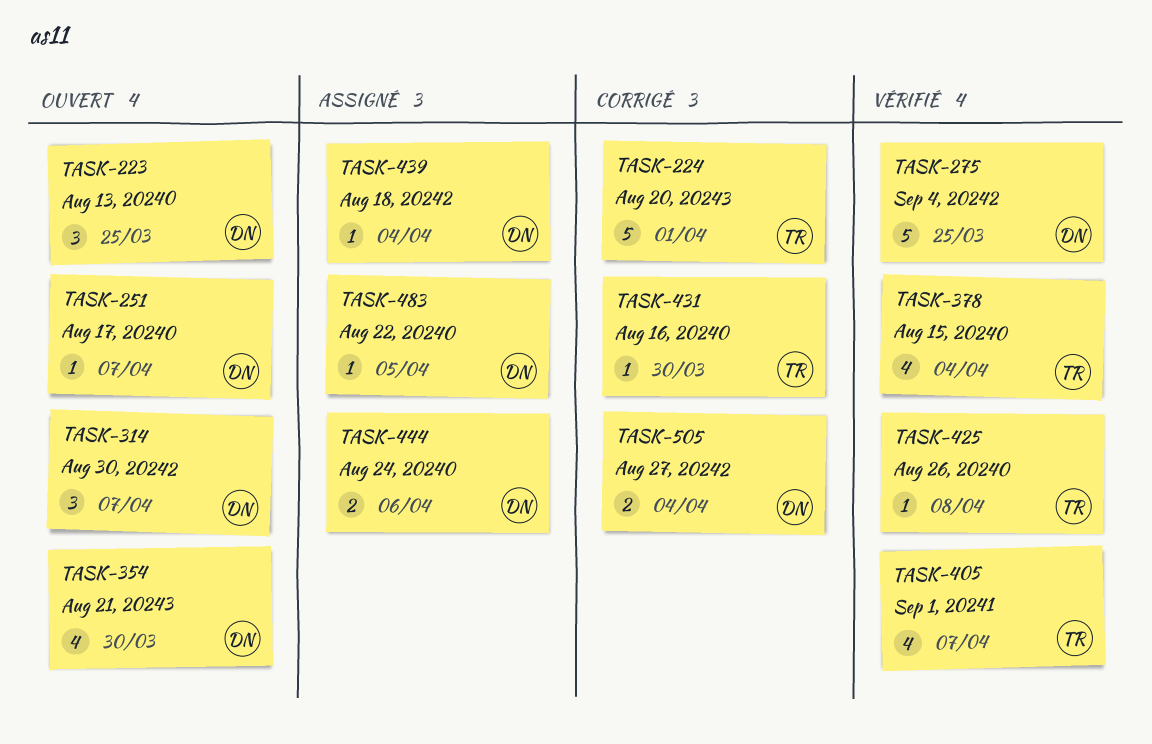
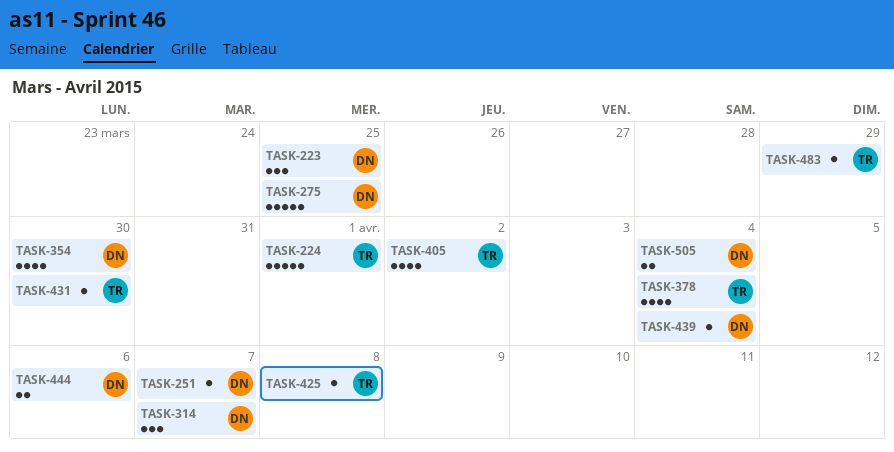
TASK-405, due: Apr 7 -> Apr 2
TASK-483, owner: DN -> TR
TASK-483, due: Apr 5 -> Mar 29

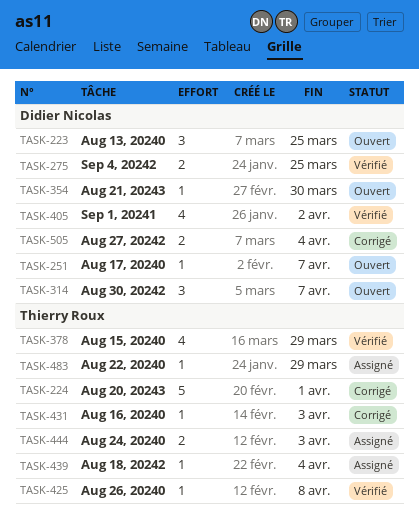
TASK-275, estimate: 5 -> 2
TASK-354, estimate: 4 -> 1
TASK-378, due: Apr 4 -> Mar 29
TASK-405, owner: Thierry Roux -> Didier Nicolas
TASK-431, due: Mar 30 -> Apr 3
TASK-439, owner: Didier Nicolas -> Thierry Roux
TASK-444, owner: Didier Nicolas -> Thierry Roux
TASK-444, due: Apr 6 -> Apr 3

